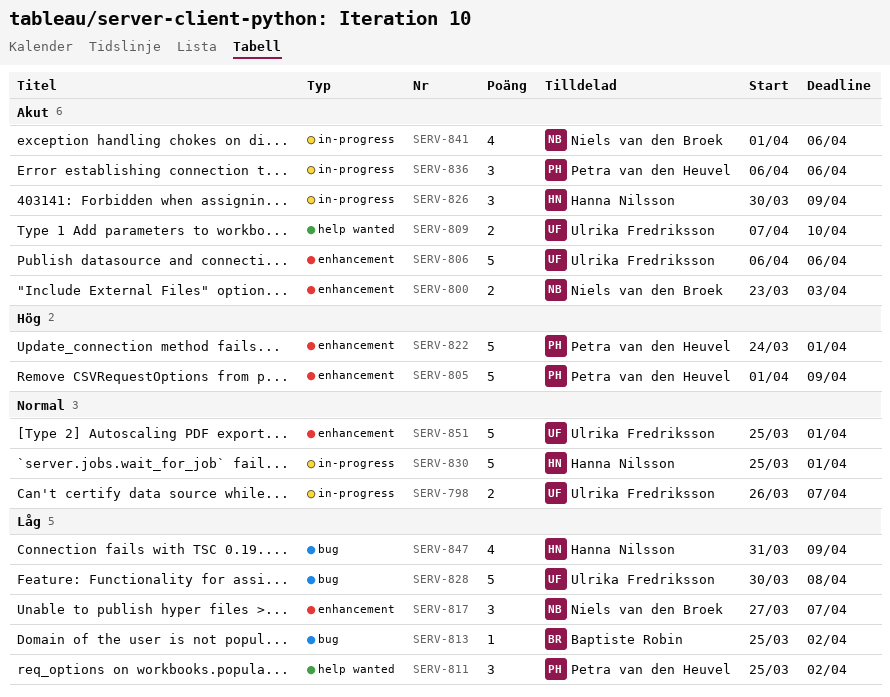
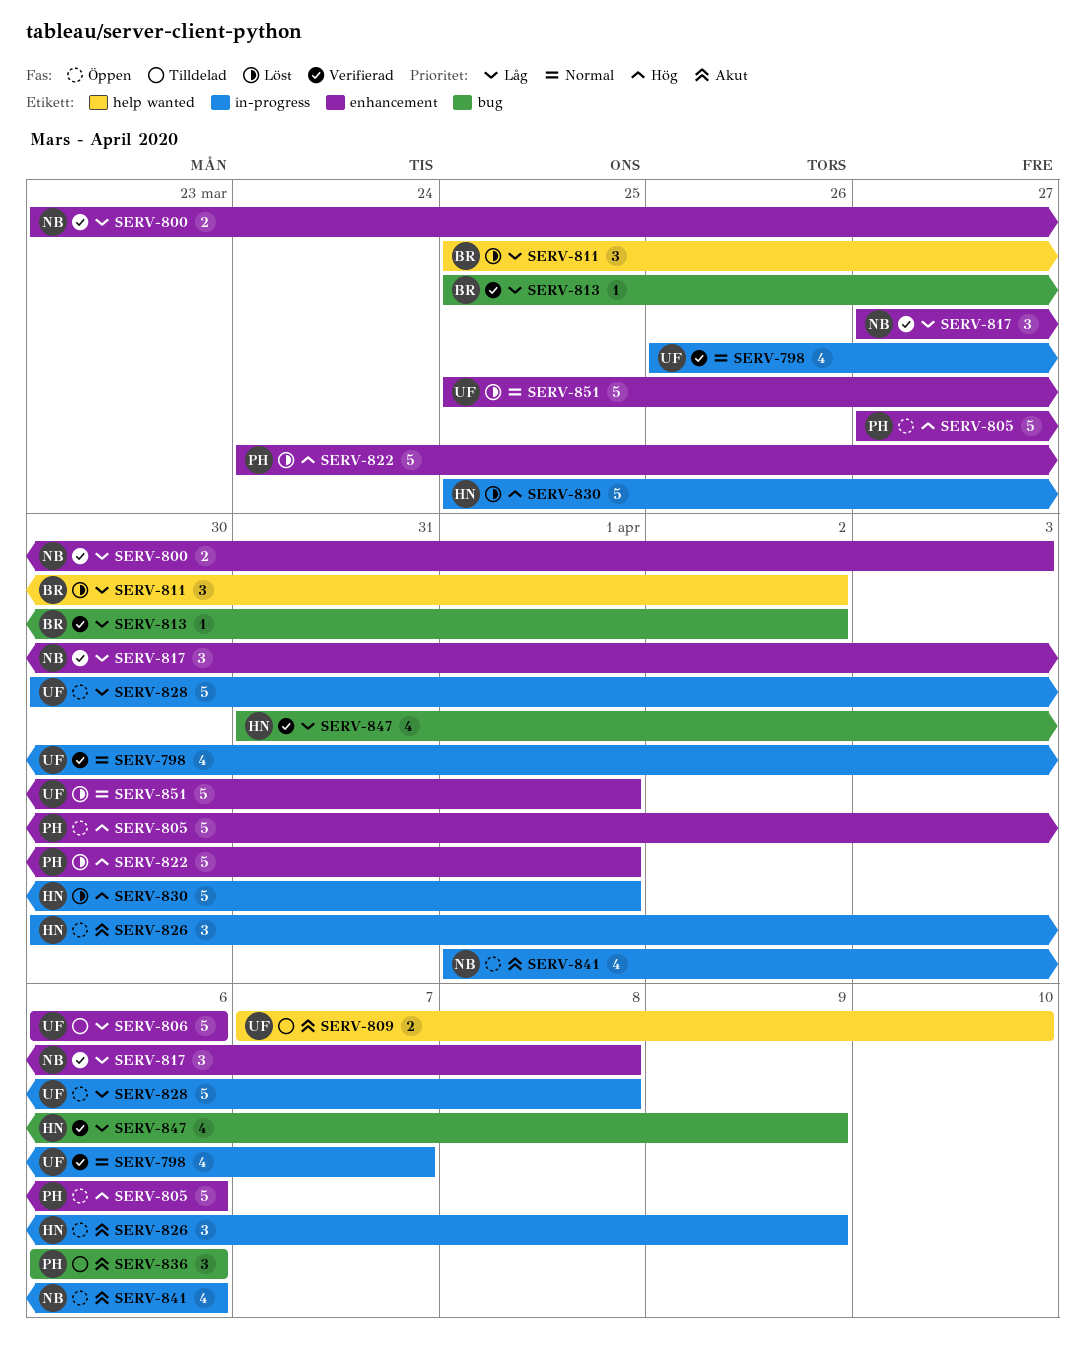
SERV-798, estimate: 2 -> 4
SERV-800, priority: Akut -> Låg
SERV-805, start: Apr 1 -> Mar 27
SERV-805, due: Apr 9 -> Apr 6
SERV-806, priority: Akut -> Låg
SERV-811, owner: Petra van den Heuvel -> Baptiste Robin
SERV-817, due: Apr 7 -> Apr 8
SERV-828, label: bug -> in-progress
SERV-830, priority: Normal -> Hög
SERV-836, label: in-progress -> bug

